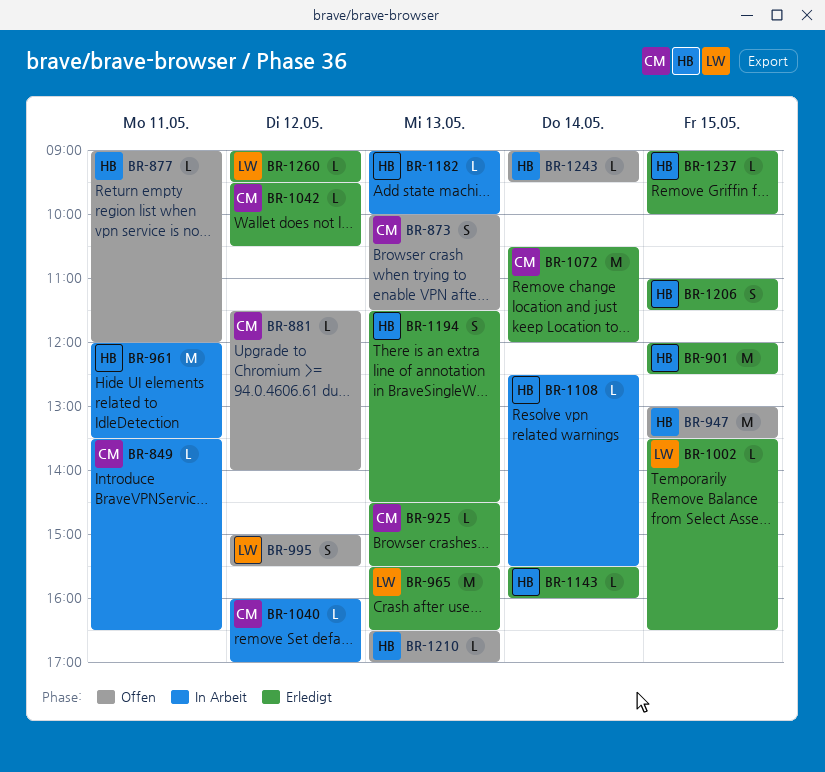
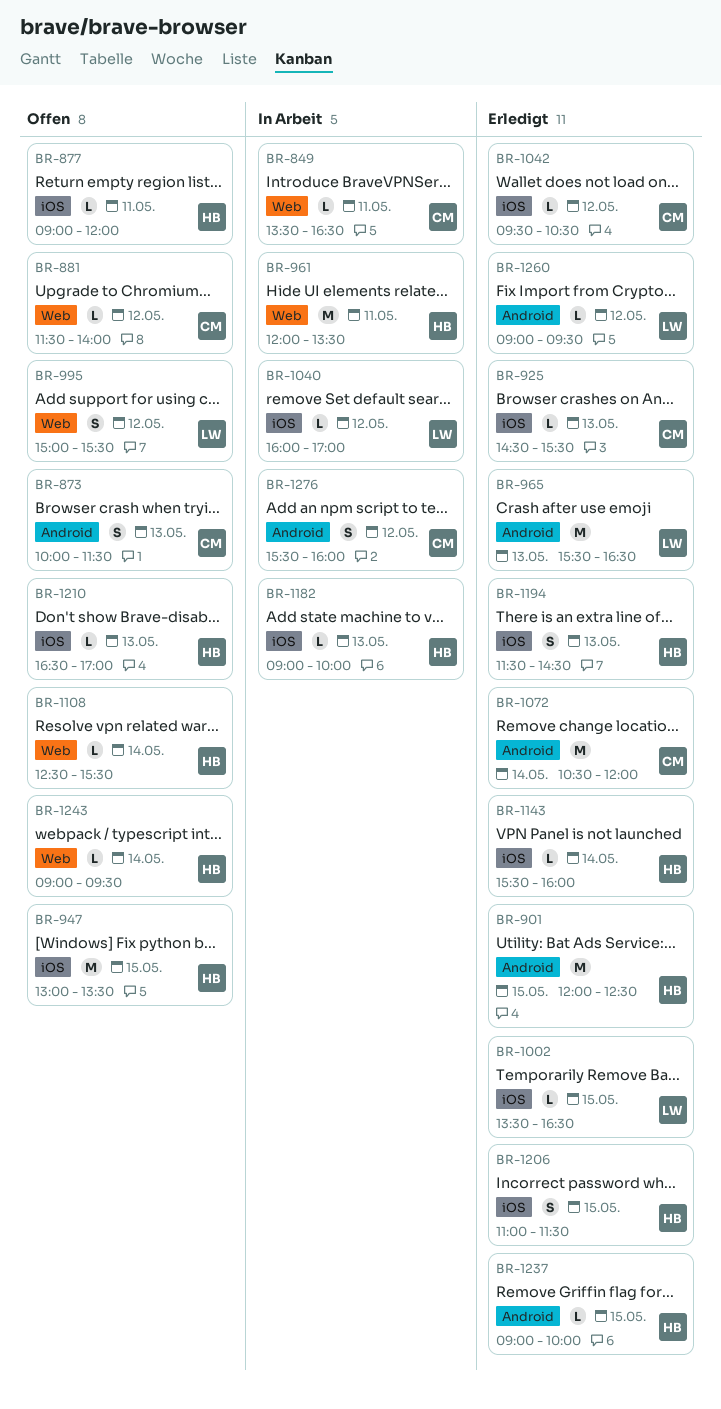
BR-1040, owner: CM -> LW
BR-1108, status: In Arbeit -> Offen
BR-1276: none -> present

